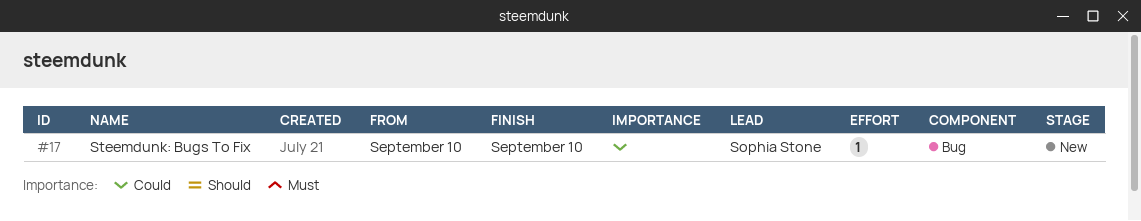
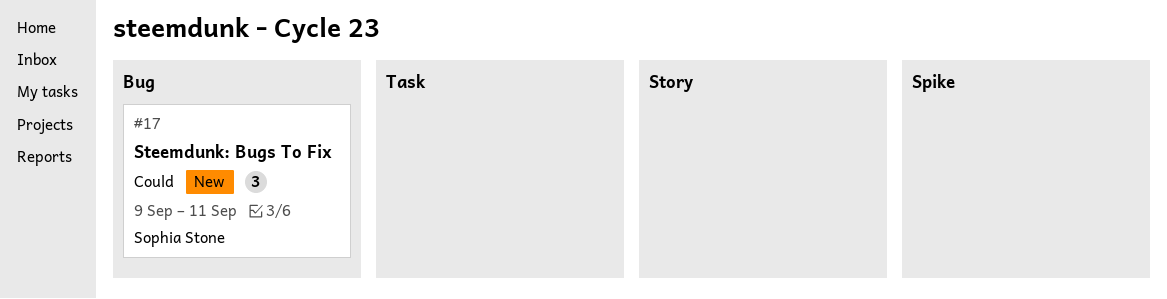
#17, estimate: 1 -> 3
#17, start: Sep 10 -> Sep 9
#17, due: Sep 10 -> Sep 11

